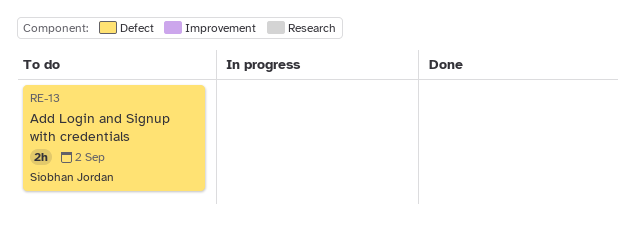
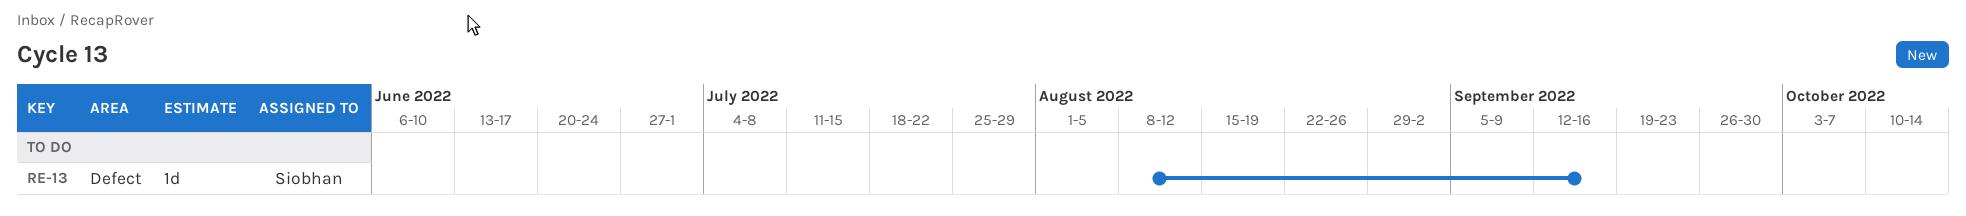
RE-13, estimate: 2h -> 1d
RE-13, due: Sep 2 -> Sep 16

